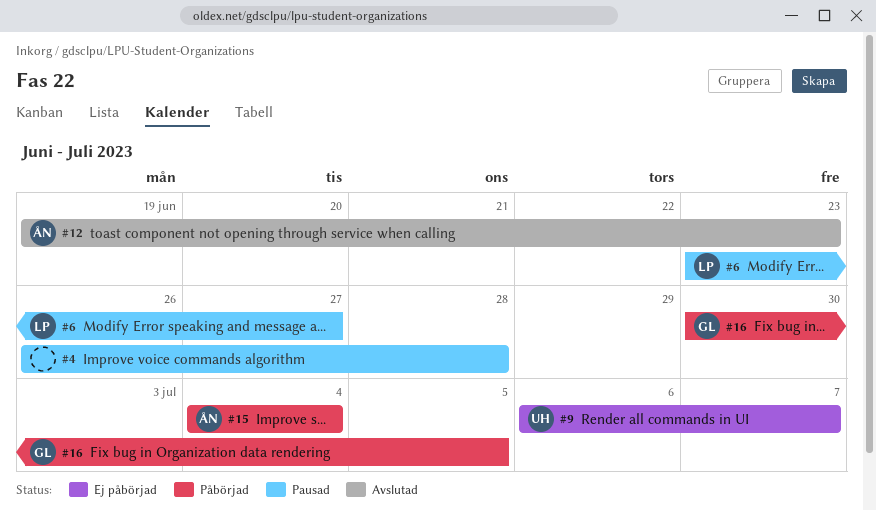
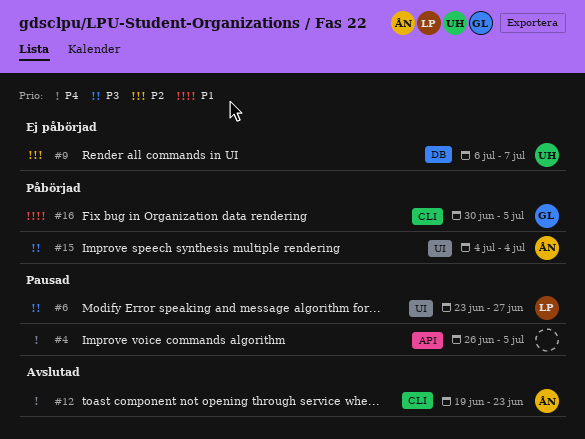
#4, due: Jun 28 -> Jul 5

